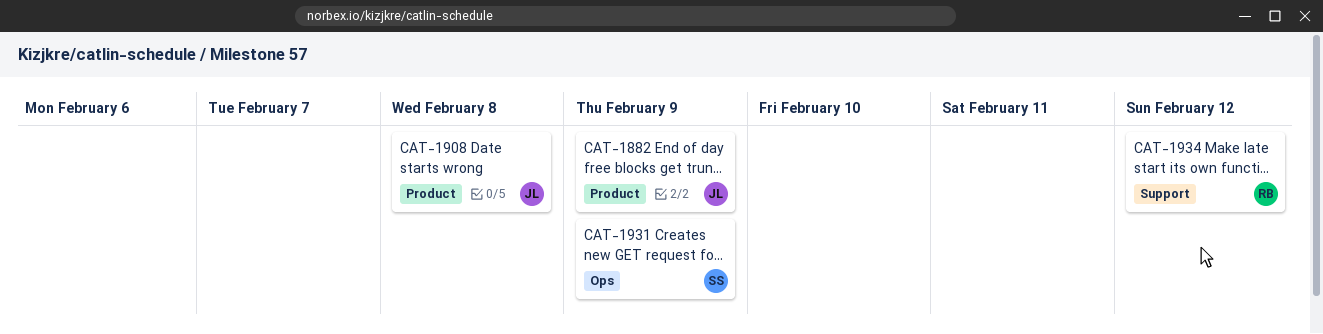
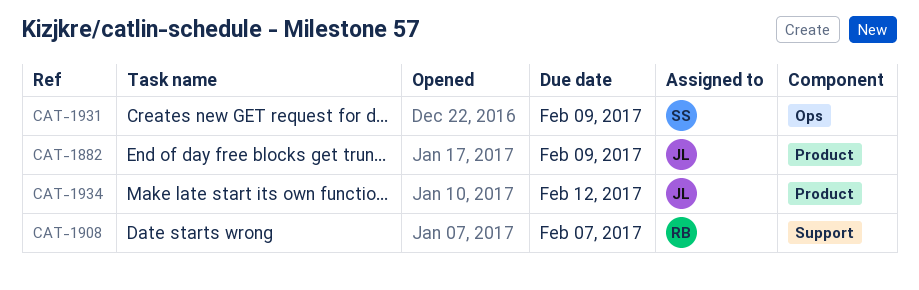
CAT-1908, owner: JL -> RB
CAT-1908, label: Product -> Support
CAT-1908, due: Feb 8 -> Feb 7
CAT-1934, owner: RB -> JL
CAT-1934, label: Support -> Product

